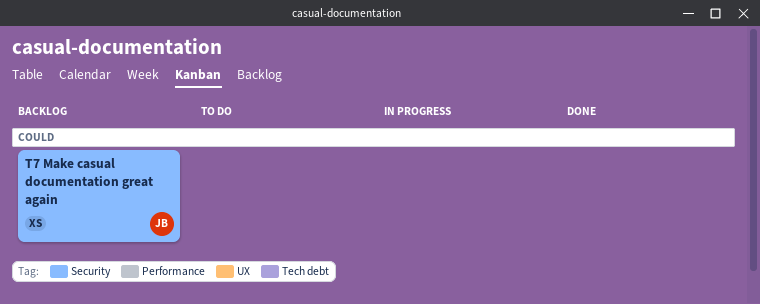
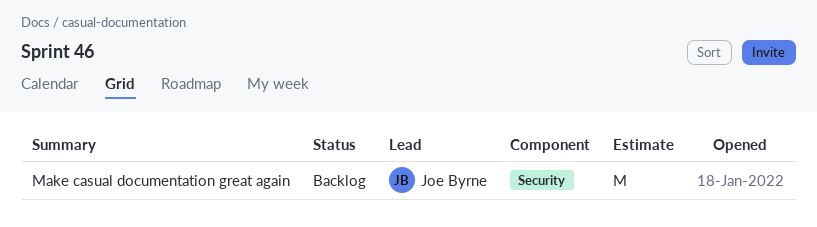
Make casual documentation great again, estimate: XS -> M

